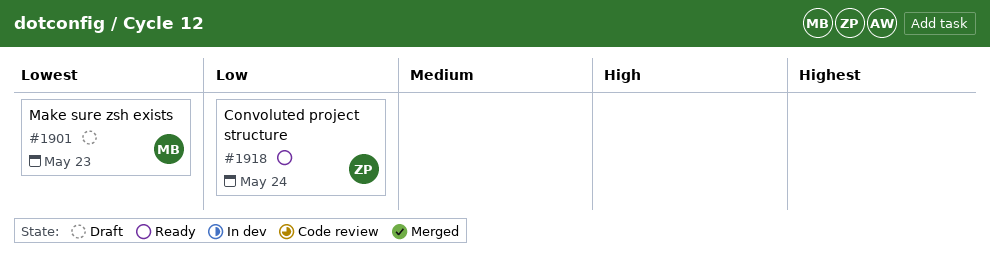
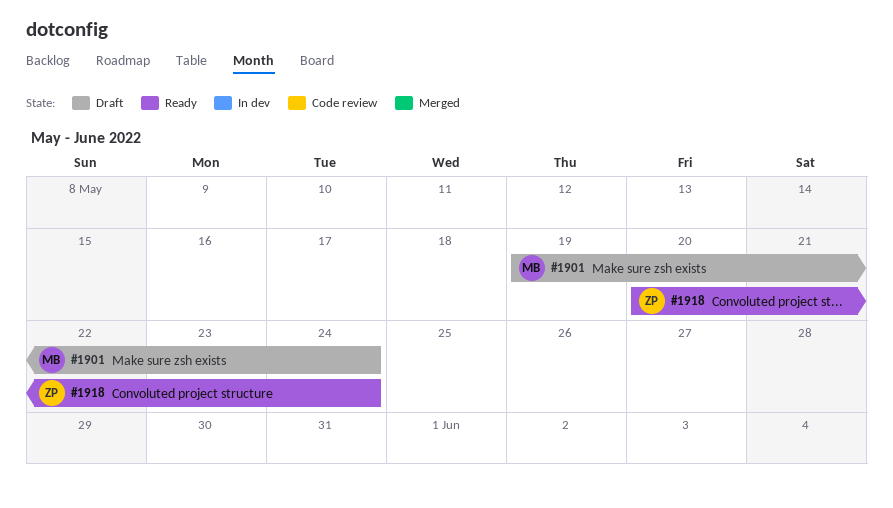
#1901, due: May 23 -> May 24

